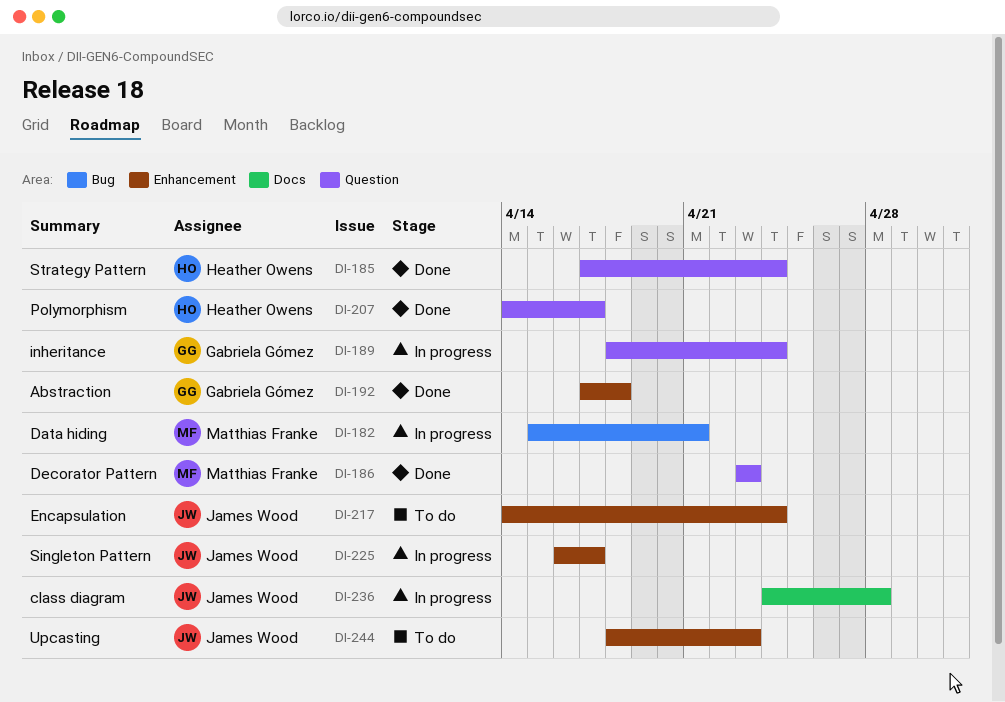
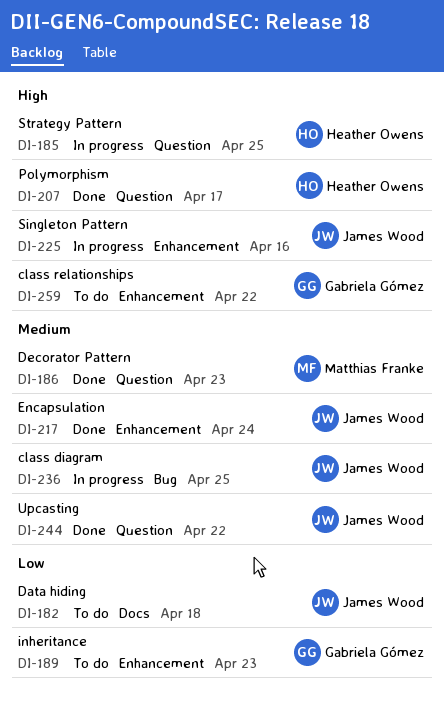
DI-182, status: In progress -> To do
DI-182, owner: Matthias Franke -> James Wood
DI-182, label: Bug -> Docs
DI-182, due: Apr 21 -> Apr 18
DI-185, status: Done -> In progress
DI-185, due: Apr 24 -> Apr 25
DI-189, status: In progress -> To do
DI-189, label: Question -> Enhancement
DI-189, due: Apr 24 -> Apr 23
DI-192: present -> none
DI-217, status: To do -> Done
DI-225, due: Apr 17 -> Apr 16
DI-236, label: Docs -> Bug
DI-236, due: Apr 28 -> Apr 25
DI-244, status: To do -> Done
DI-244, label: Enhancement -> Question
DI-244, due: Apr 23 -> Apr 22
DI-259: none -> present

